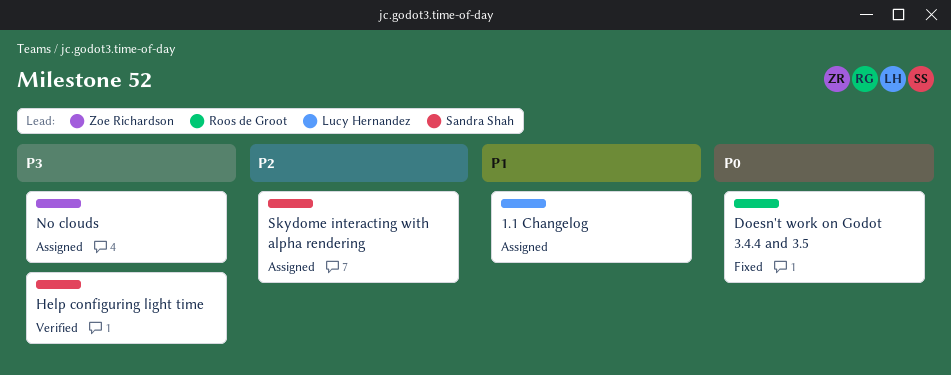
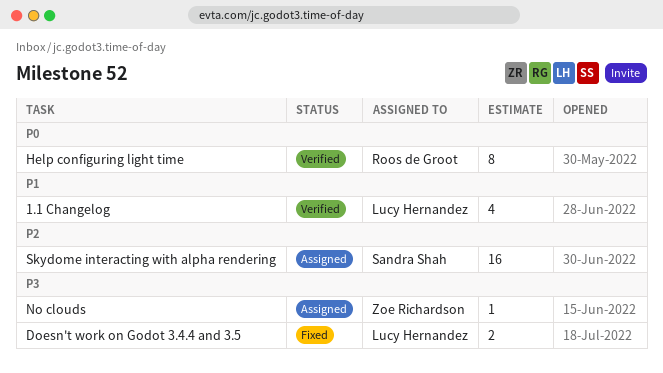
1.1 Changelog, status: Assigned -> Verified
Doesn't work on Godot 3.4.4 and 3.5, owner: Roos de Groot -> Lucy Hernandez
Doesn't work on Godot 3.4.4 and 3.5, priority: P0 -> P3
Help configuring light time, owner: Sandra Shah -> Roos de Groot
Help configuring light time, priority: P3 -> P0

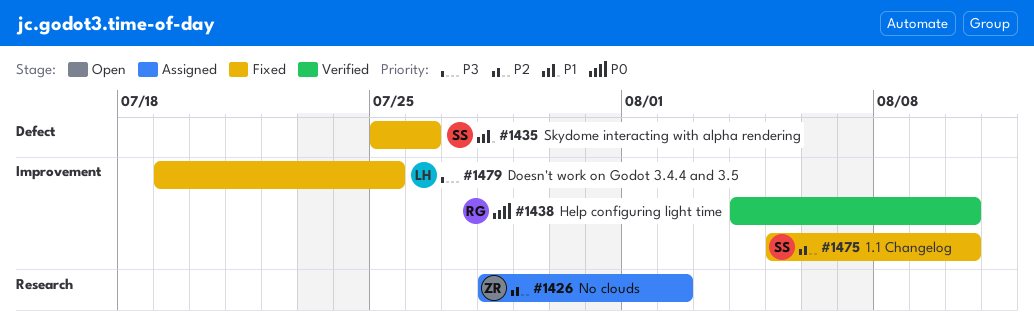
1.1 Changelog, status: Verified -> Fixed
1.1 Changelog, owner: Lucy Hernandez -> Sandra Shah
1.1 Changelog, priority: P1 -> P2
No clouds, priority: P3 -> P2
Skydome interacting with alpha rendering, status: Assigned -> Fixed
Skydome interacting with alpha rendering, priority: P2 -> P1

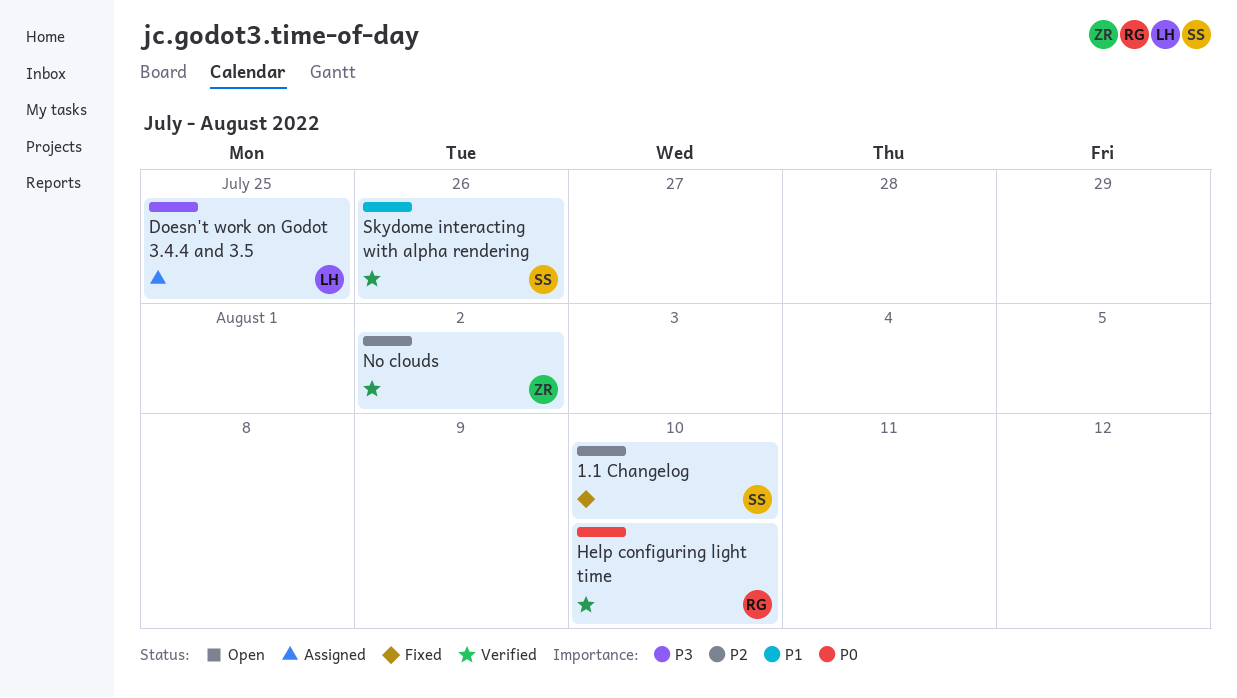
Doesn't work on Godot 3.4.4 and 3.5, status: Fixed -> Assigned
No clouds, status: Assigned -> Verified
Skydome interacting with alpha rendering, status: Fixed -> Verified

